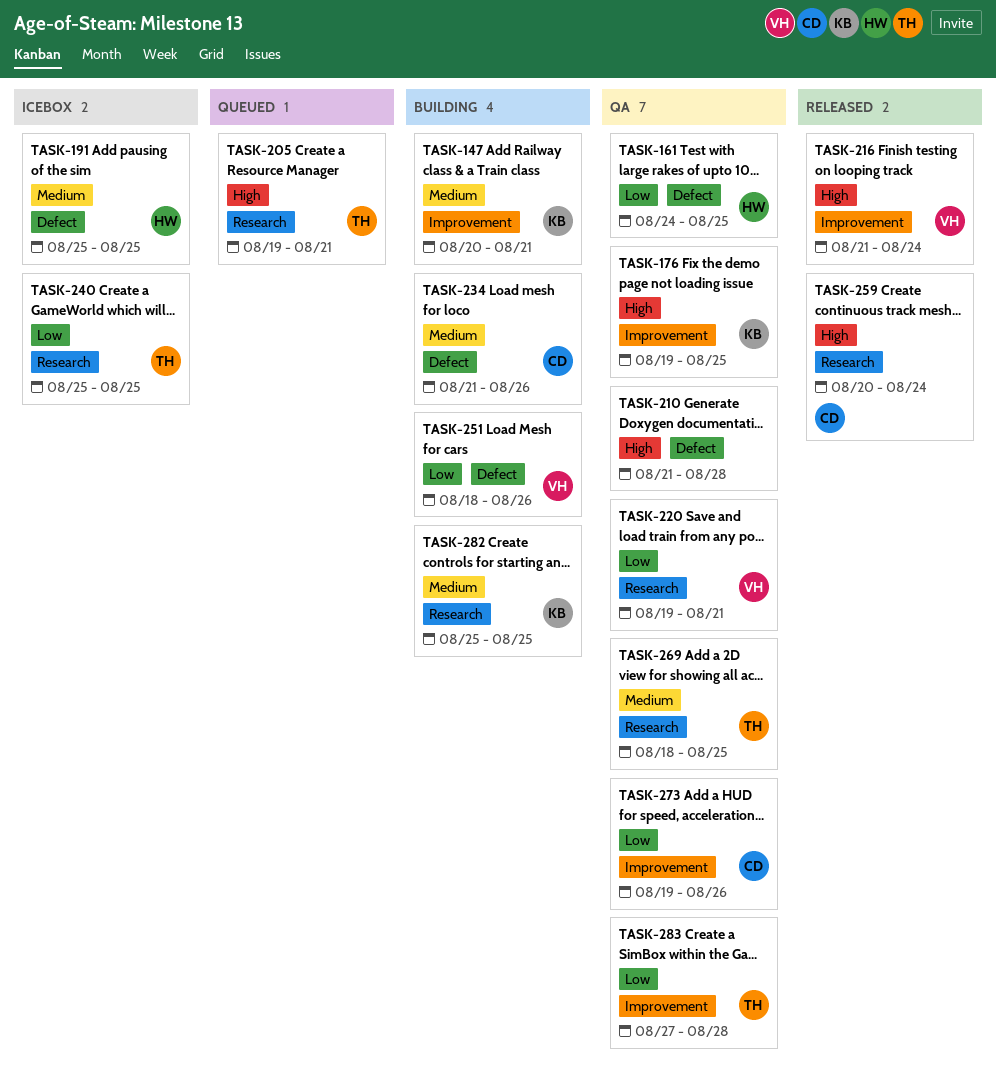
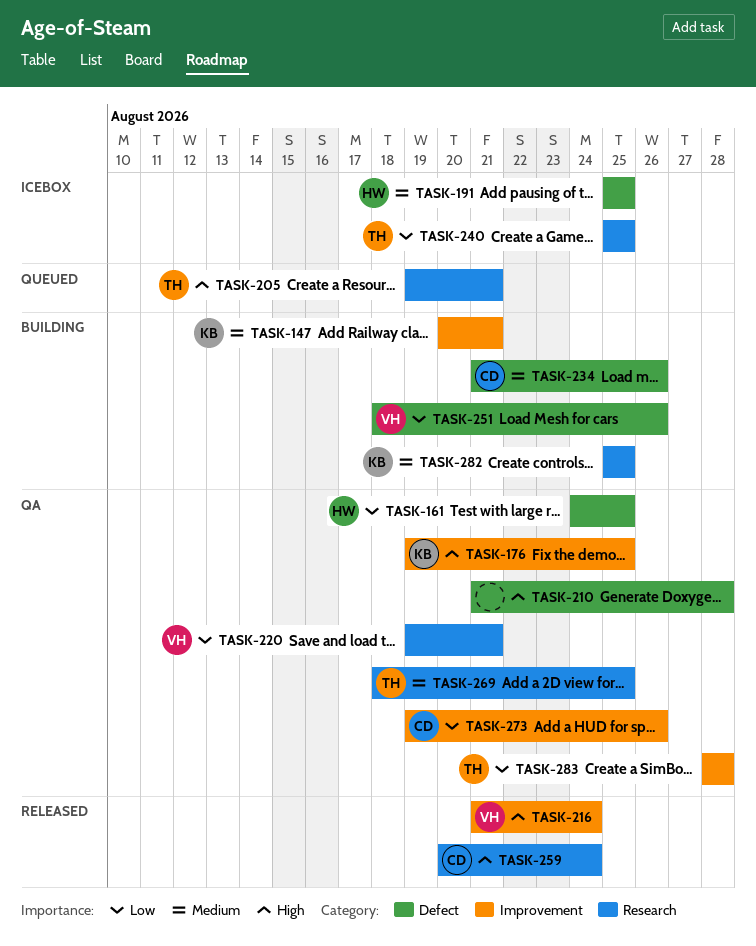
TASK-283, start: Aug 27 -> Aug 28

